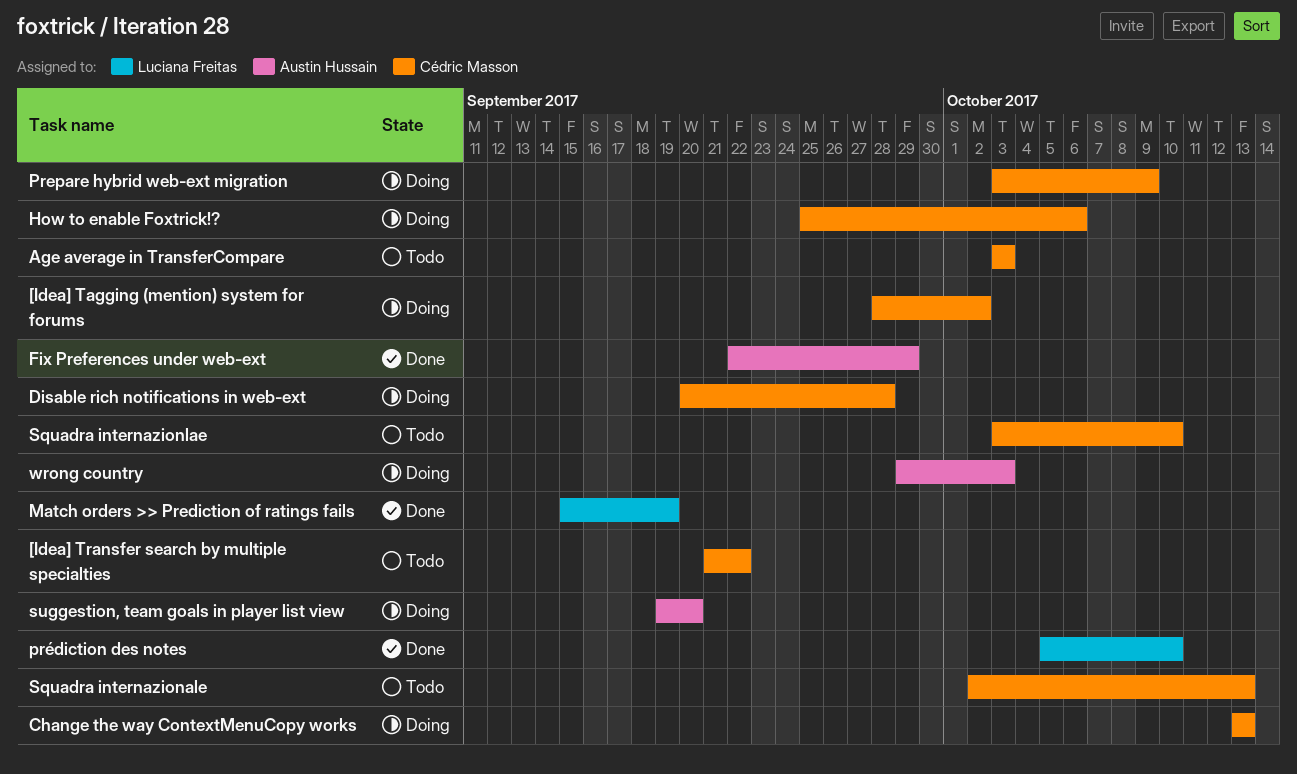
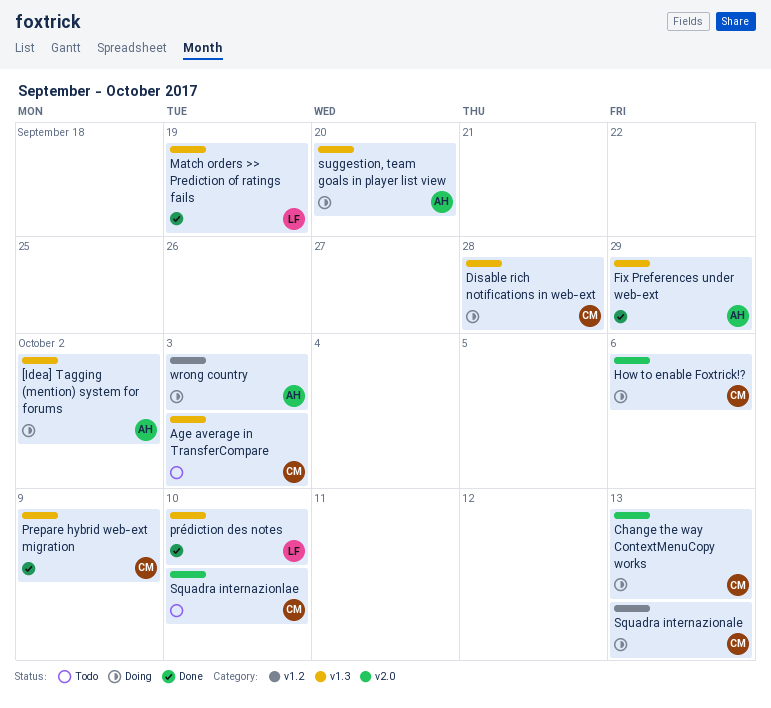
[Idea] Tagging (mention) system for forums, owner: Cédric Masson -> Austin Hussain
[Idea] Transfer search by multiple specialties: present -> none
Prepare hybrid web-ext migration, status: Doing -> Done
Squadra internazionale, status: Todo -> Doing

